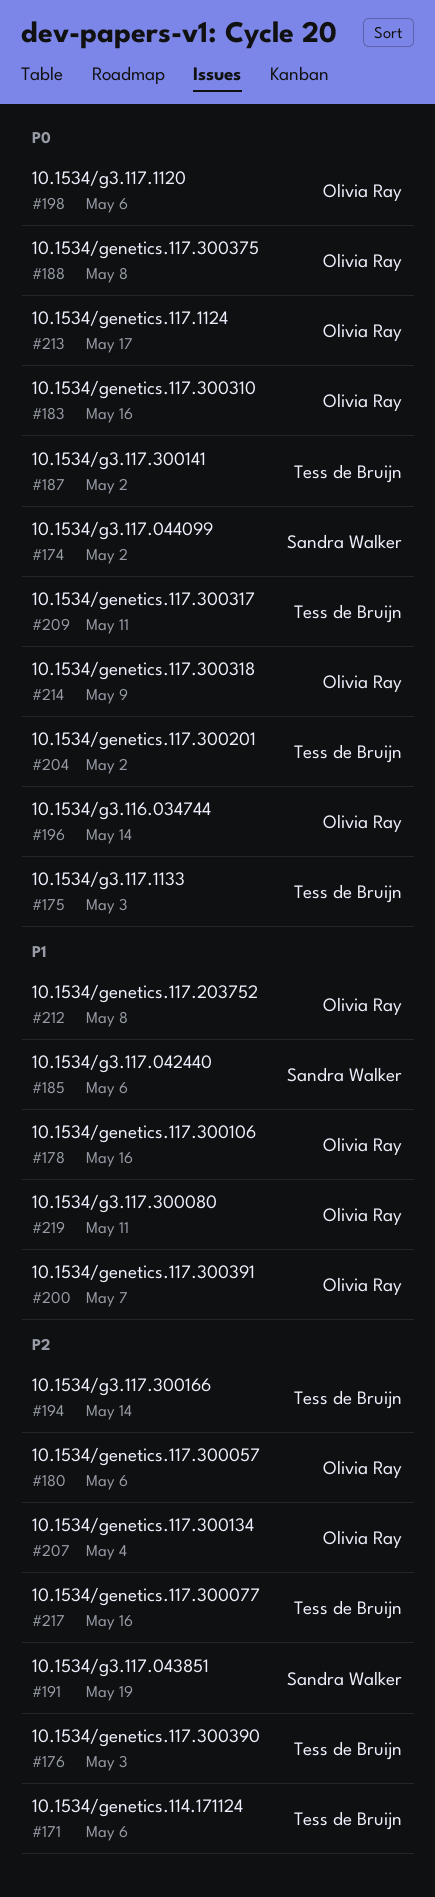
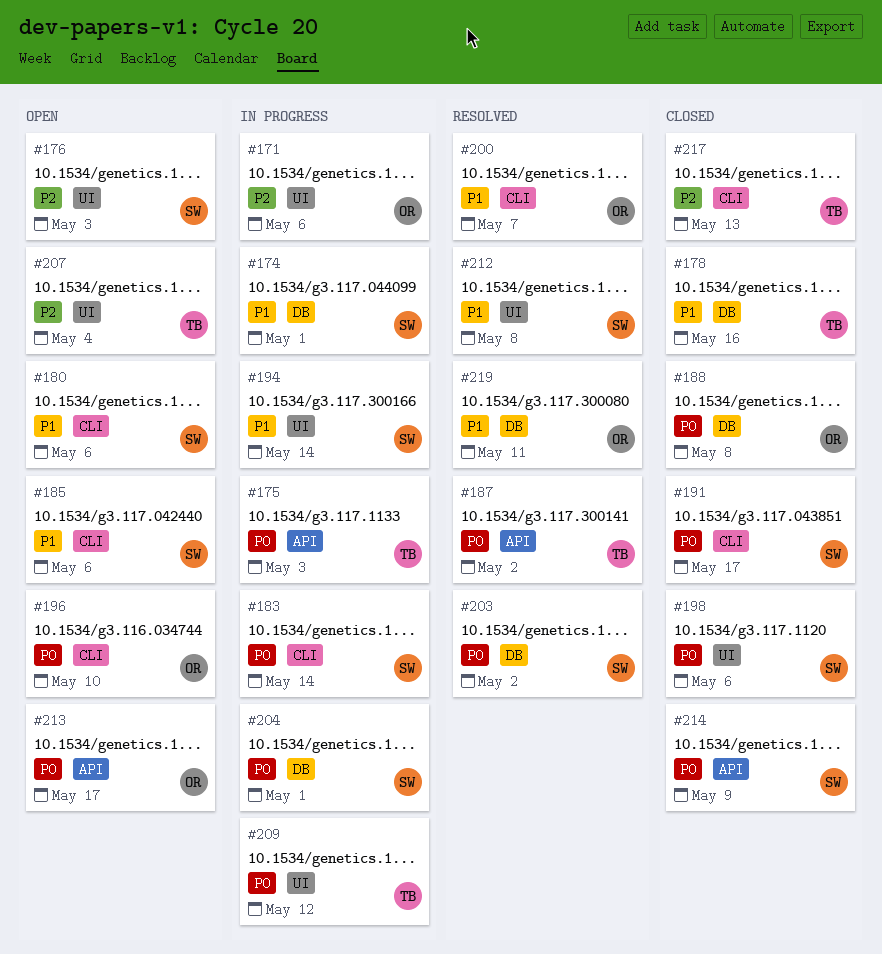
#171, owner: Tess de Bruijn -> Olivia Ray
#174, priority: P0 -> P1
#174, due: May 2 -> May 1
#176, owner: Tess de Bruijn -> Sandra Walker
#178, owner: Olivia Ray -> Tess de Bruijn
#180, owner: Olivia Ray -> Sandra Walker
#180, priority: P2 -> P1
#183, owner: Olivia Ray -> Sandra Walker
#183, due: May 16 -> May 14
#191, priority: P2 -> P0
#191, due: May 19 -> May 17
#194, owner: Tess de Bruijn -> Sandra Walker
#194, priority: P2 -> P1
#196, due: May 14 -> May 10
#198, owner: Olivia Ray -> Sandra Walker
#203: none -> present
#204, owner: Tess de Bruijn -> Sandra Walker
#204, due: May 2 -> May 1
#207, owner: Olivia Ray -> Tess de Bruijn
#209, due: May 11 -> May 12
#212, owner: Olivia Ray -> Sandra Walker
#214, owner: Olivia Ray -> Sandra Walker
#217, due: May 16 -> May 13

